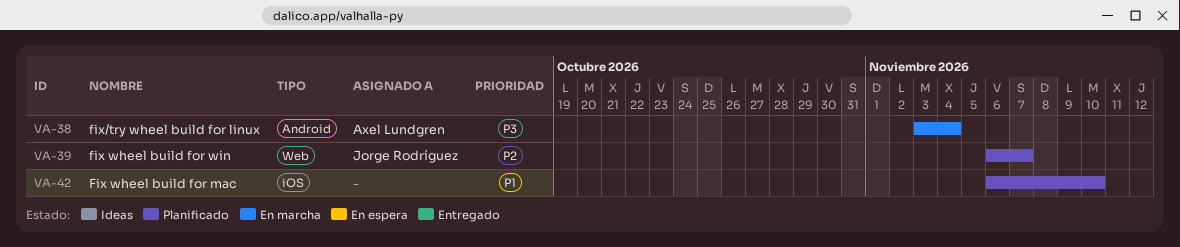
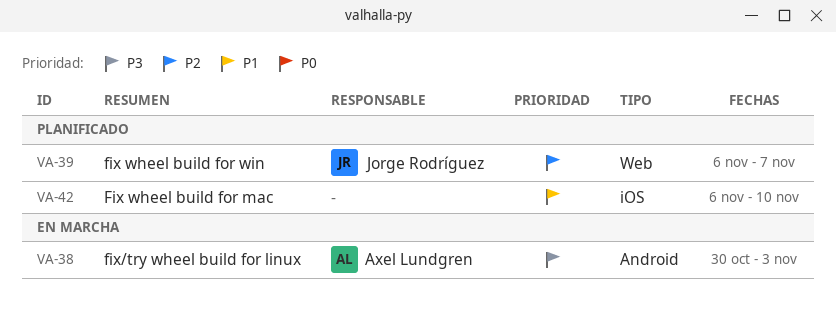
VA-38, start: Nov 3 -> Oct 30
VA-38, due: Nov 4 -> Nov 3

